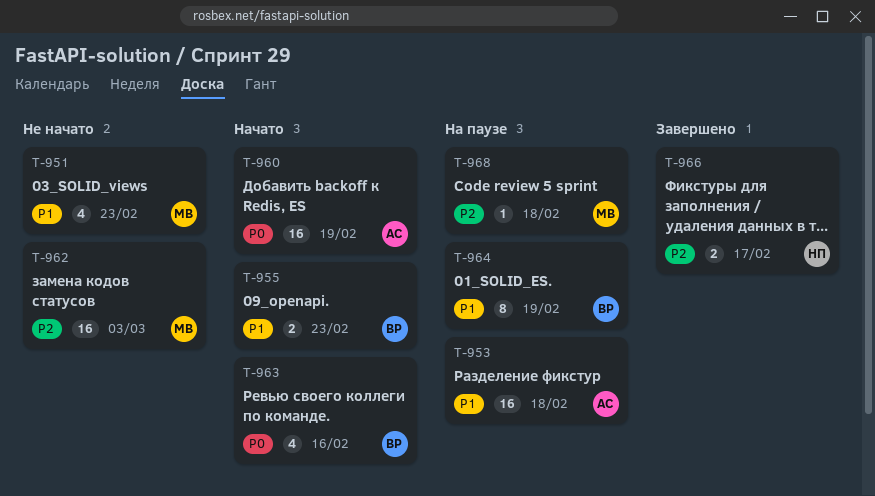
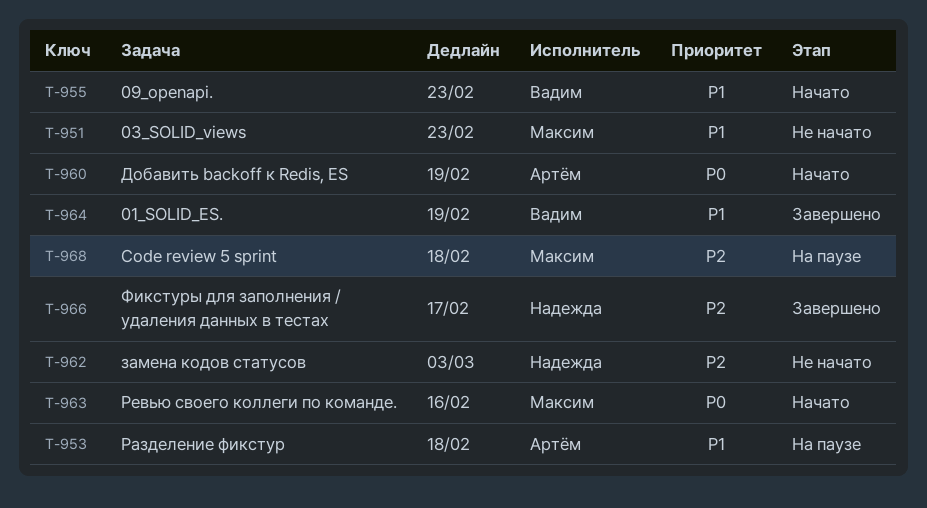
T-962, owner: Максим -> Надежда
T-963, owner: Вадим -> Максим
T-964, status: На паузе -> Завершено

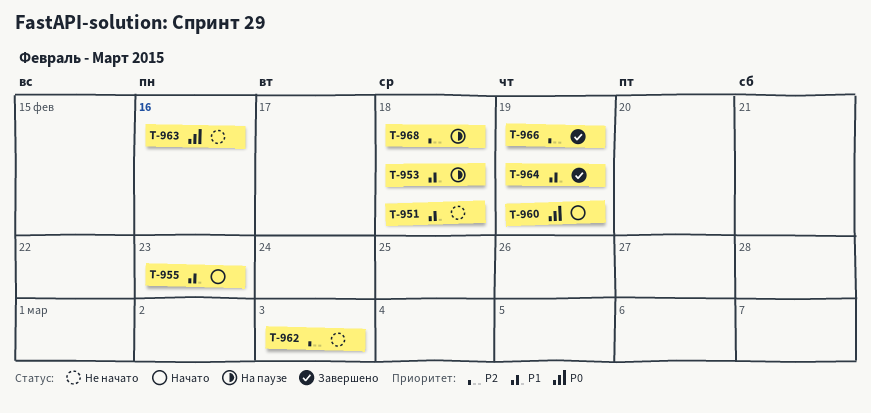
T-951, due: Feb 23 -> Feb 18
T-963, status: Начато -> Не начато
T-966, due: Feb 17 -> Feb 19

